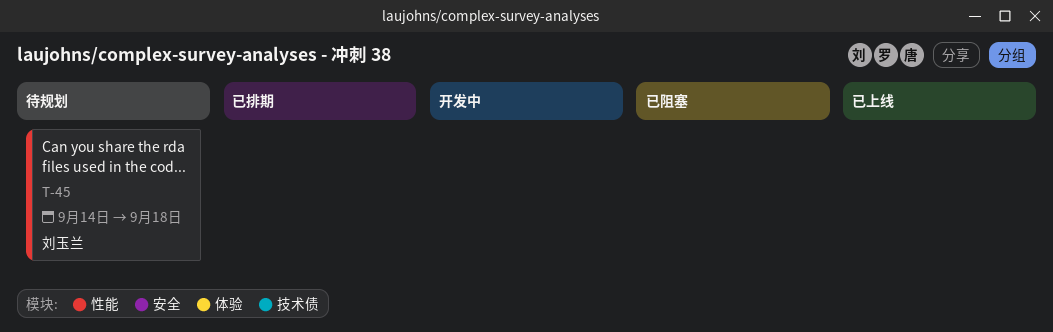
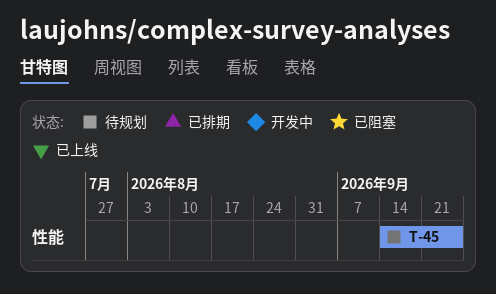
T-45, due: Sep 18 -> Sep 25

